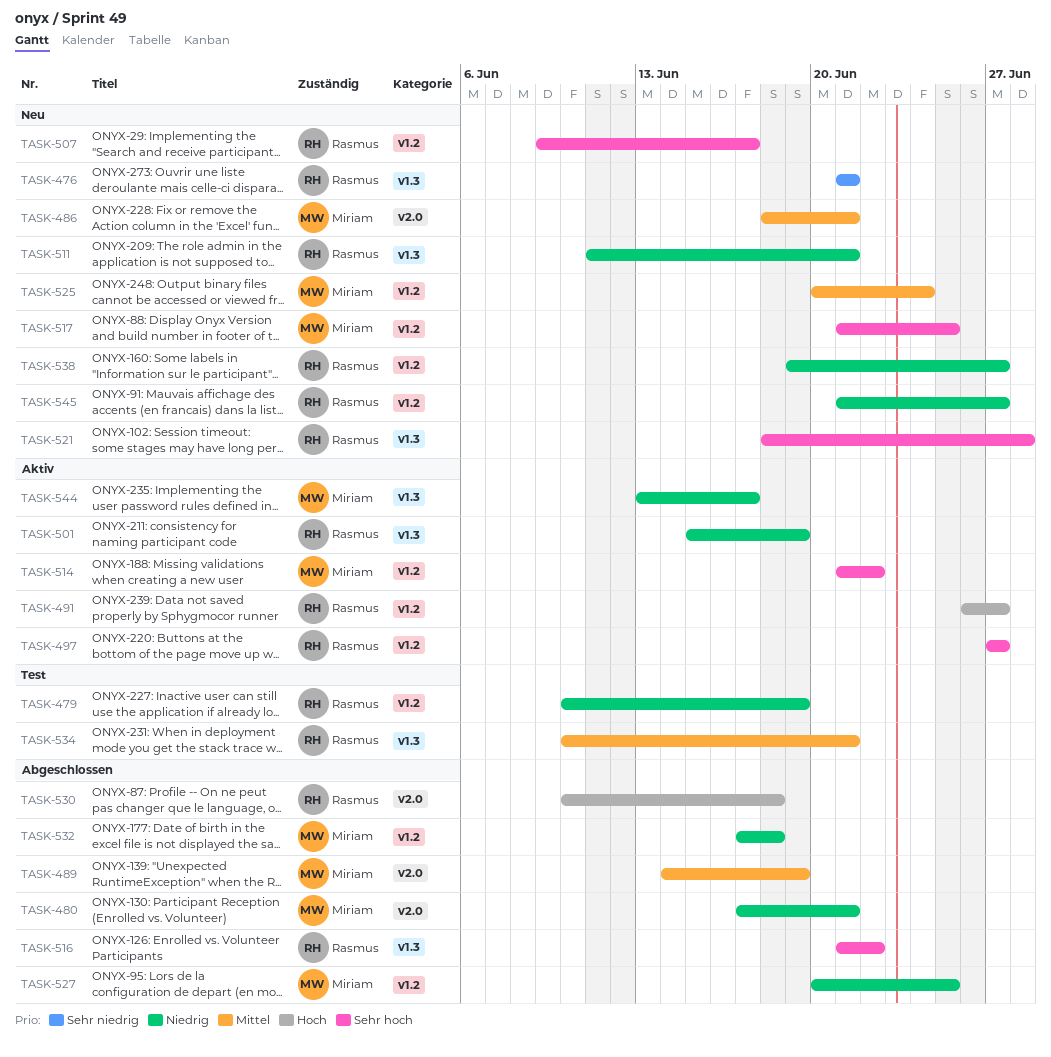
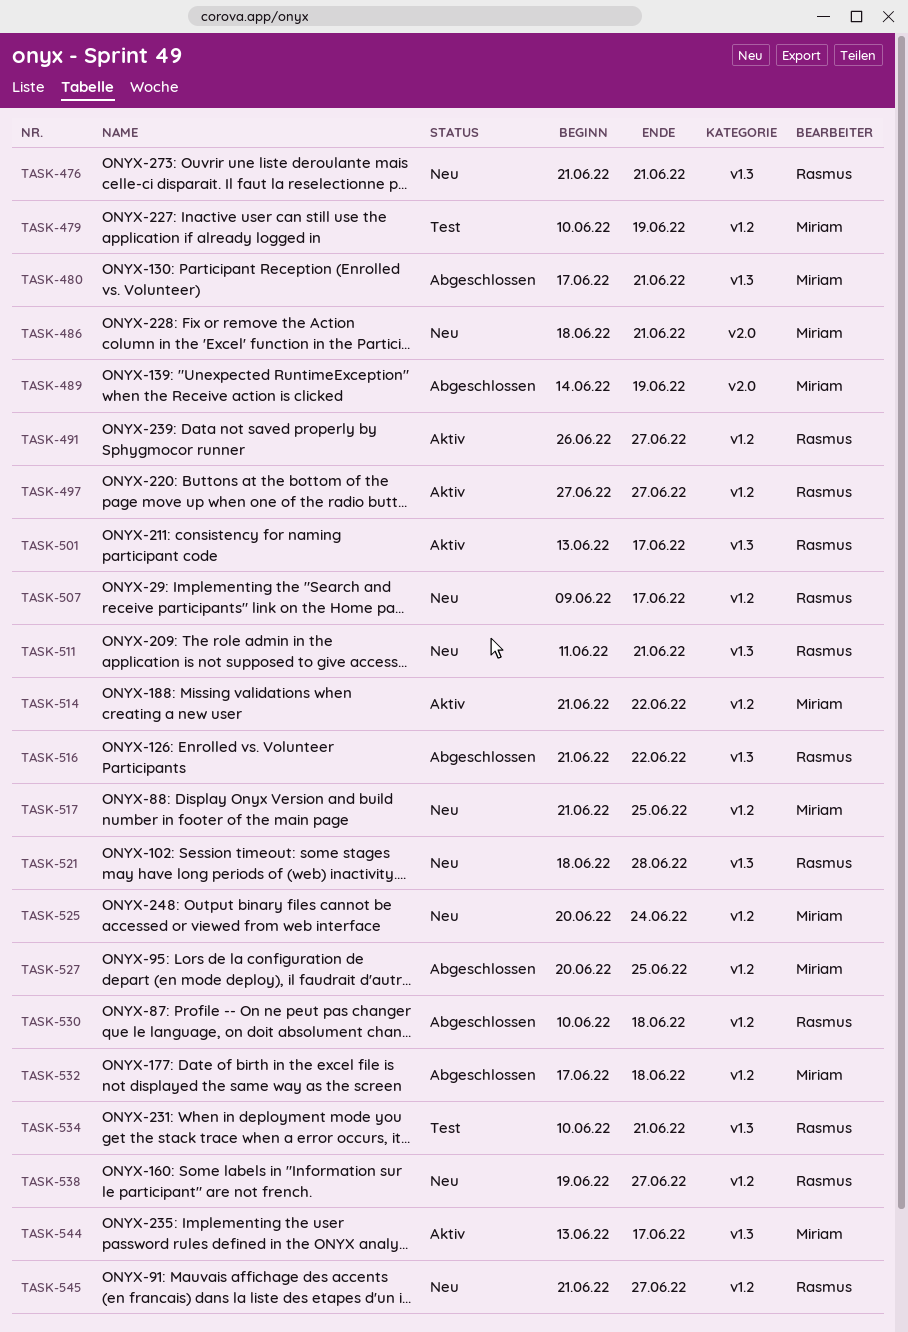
TASK-479, owner: Rasmus -> Miriam
TASK-480, label: v2.0 -> v1.3
TASK-501, start: Jun 15 -> Jun 13
TASK-501, due: Jun 19 -> Jun 17
TASK-530, label: v2.0 -> v1.2

